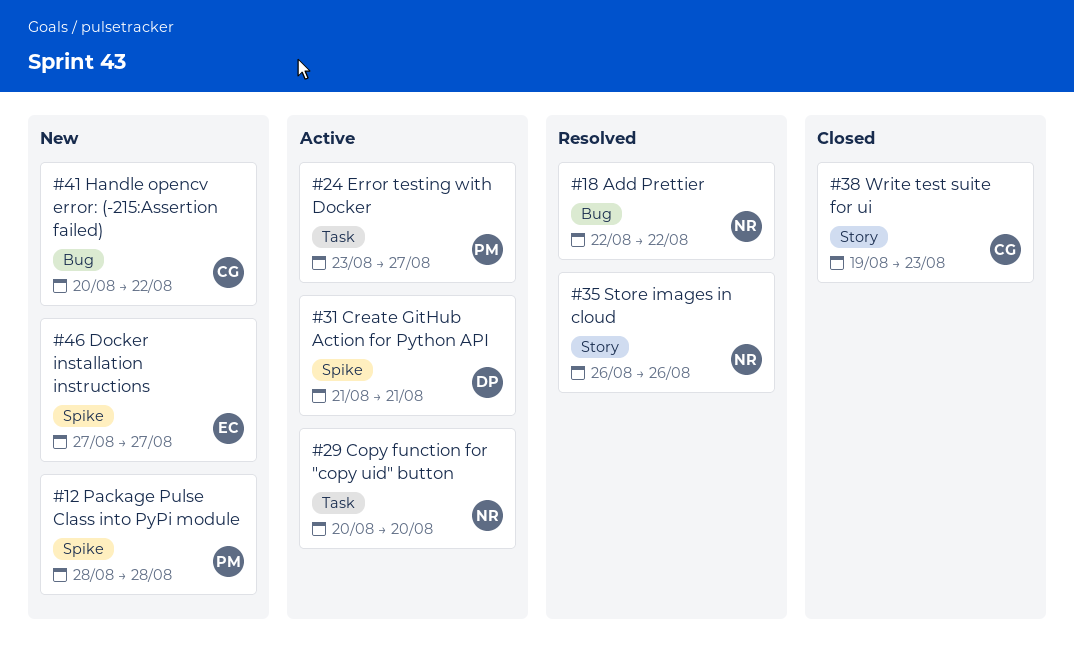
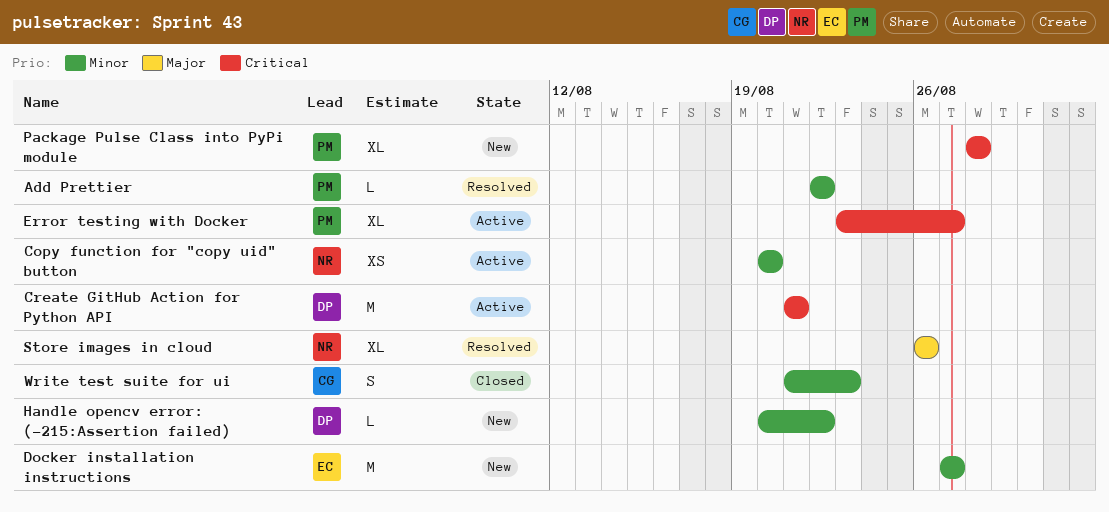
Add Prettier, owner: NR -> PM
Handle opencv error: (-215:Assertion failed), owner: CG -> DP
Write test suite for ui, start: Aug 19 -> Aug 21

